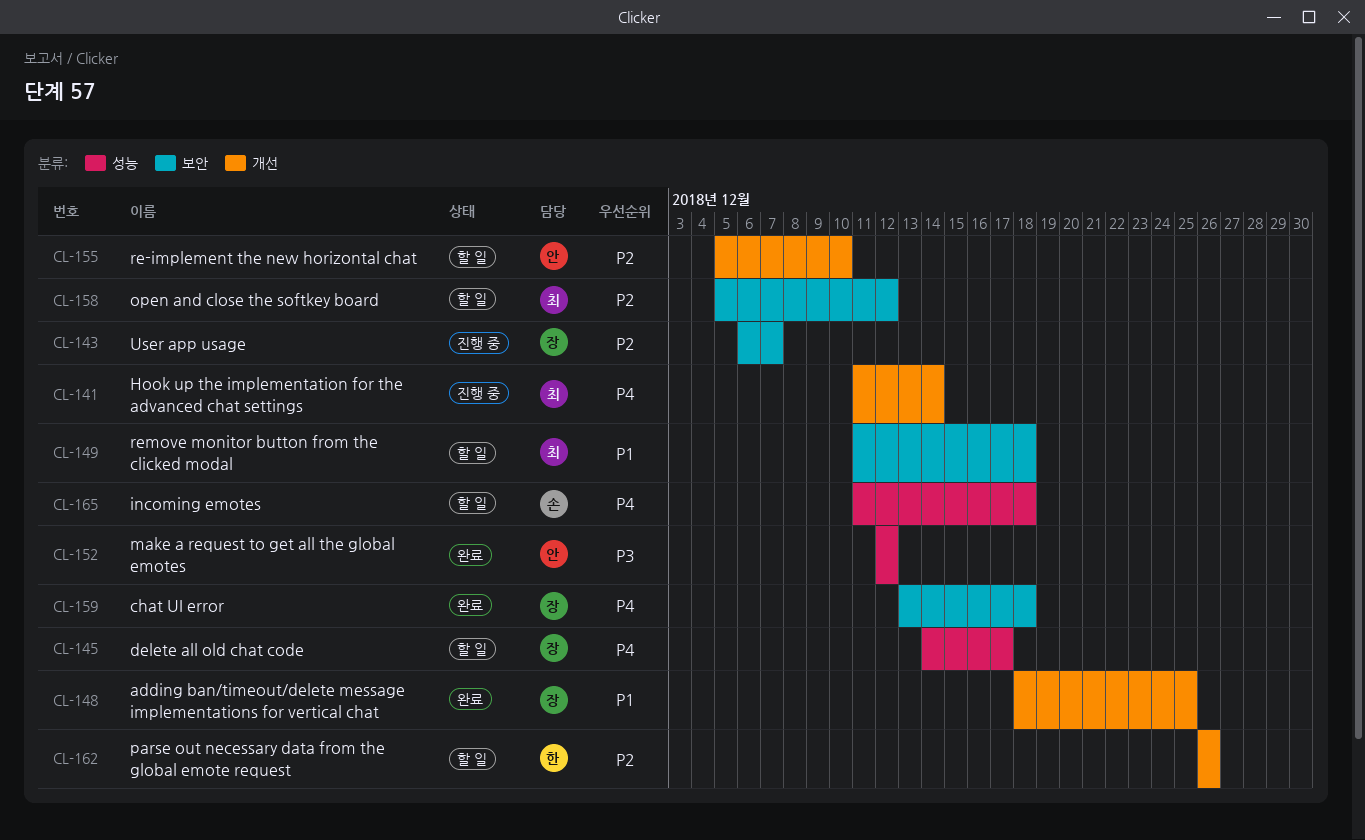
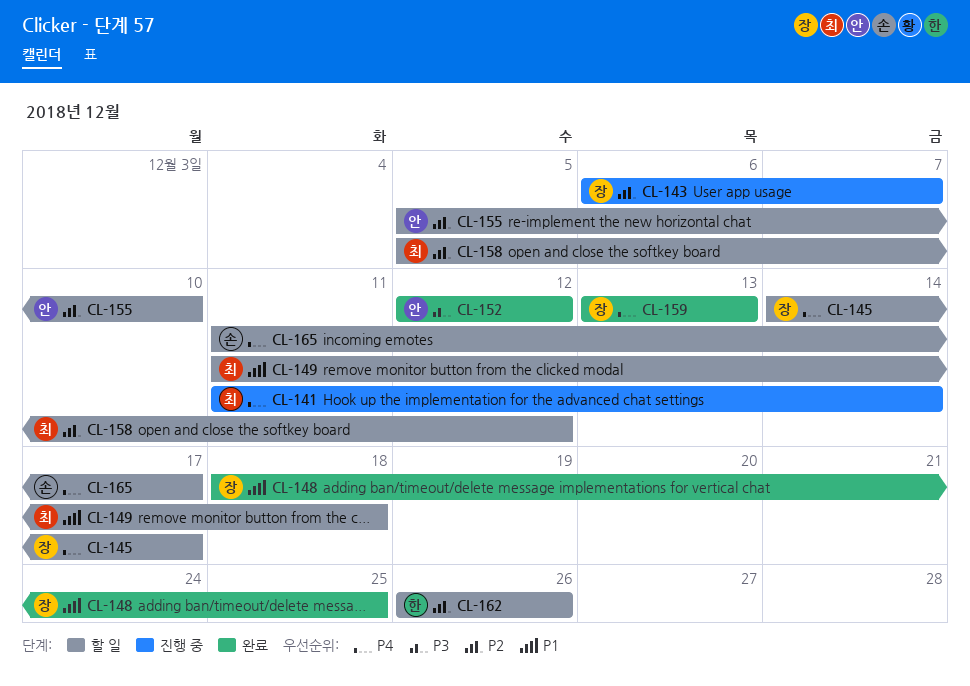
CL-159, due: Dec 18 -> Dec 13
CL-165, due: Dec 18 -> Dec 17

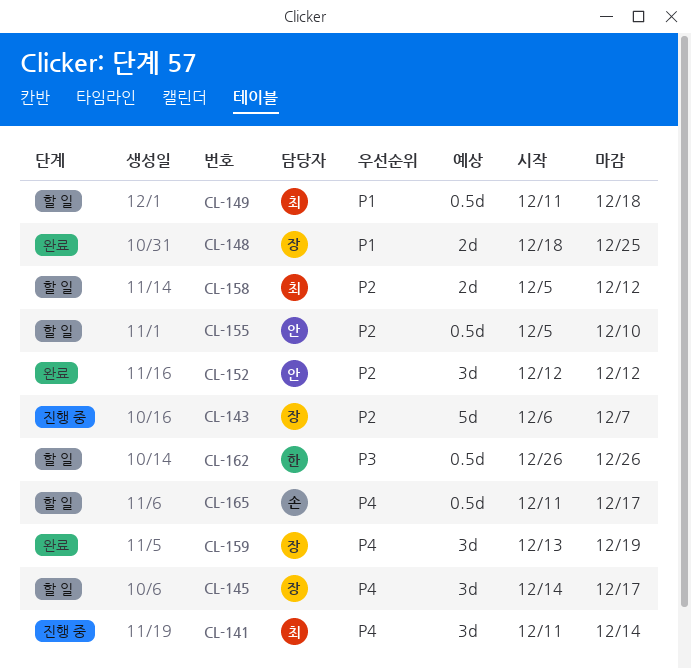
CL-152, priority: P3 -> P2
CL-159, due: Dec 13 -> Dec 19
CL-162, priority: P2 -> P3

